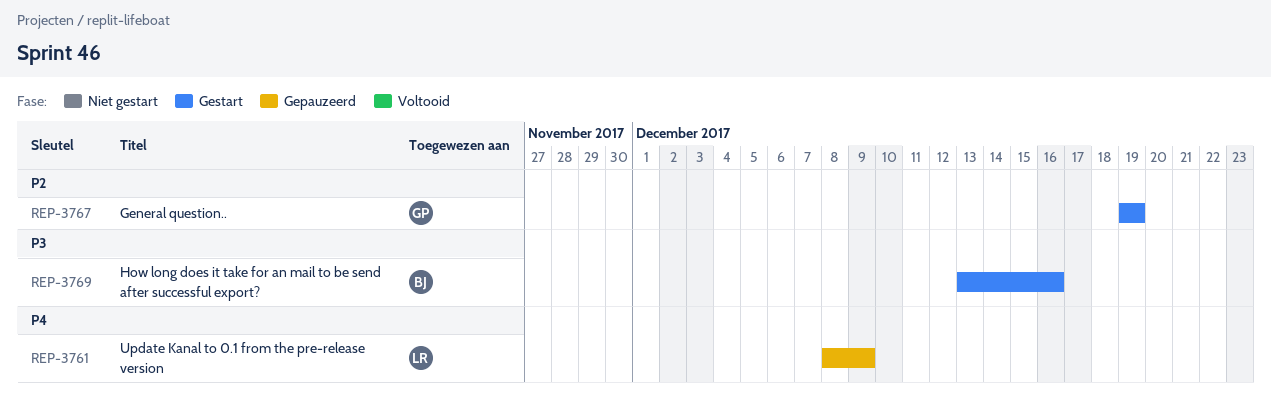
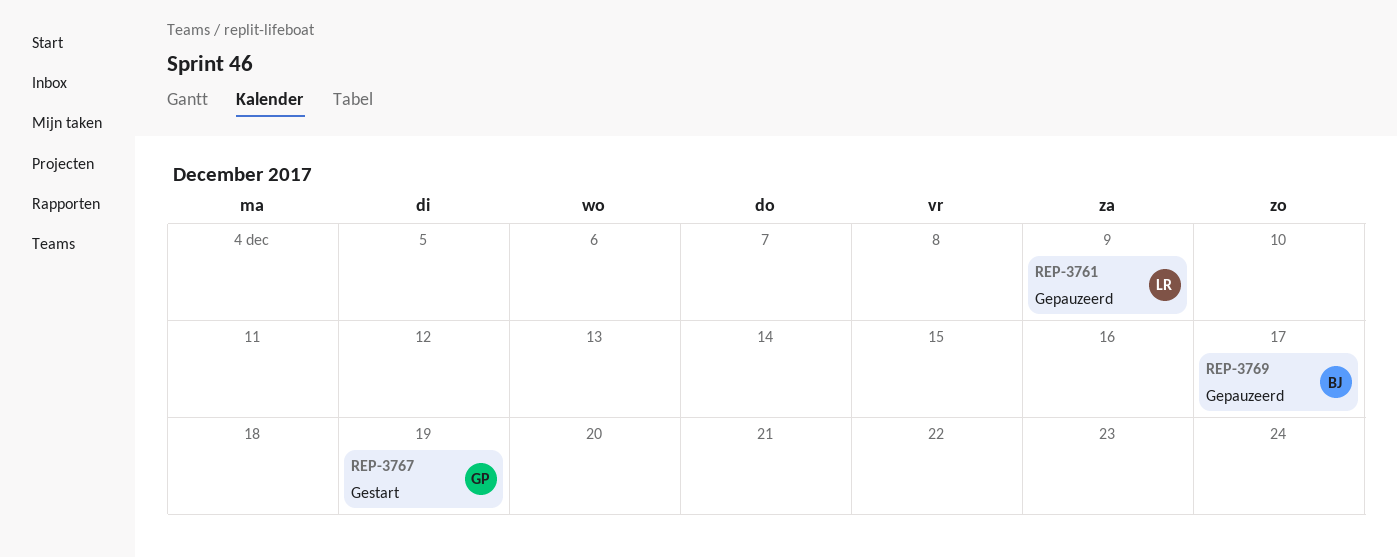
REP-3769, status: Gestart -> Gepauzeerd
REP-3769, due: Dec 16 -> Dec 17

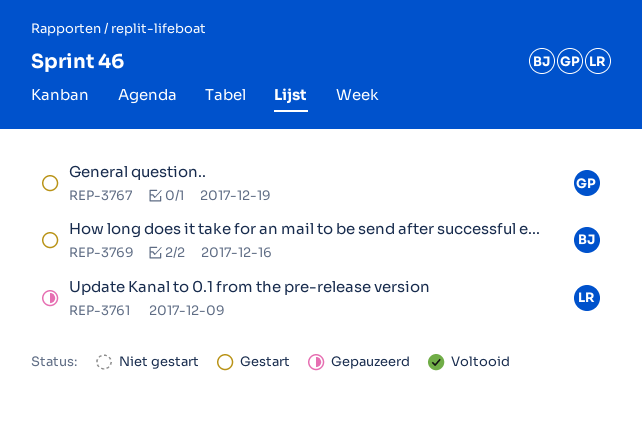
REP-3769, status: Gepauzeerd -> Gestart
REP-3769, due: Dec 17 -> Dec 16

